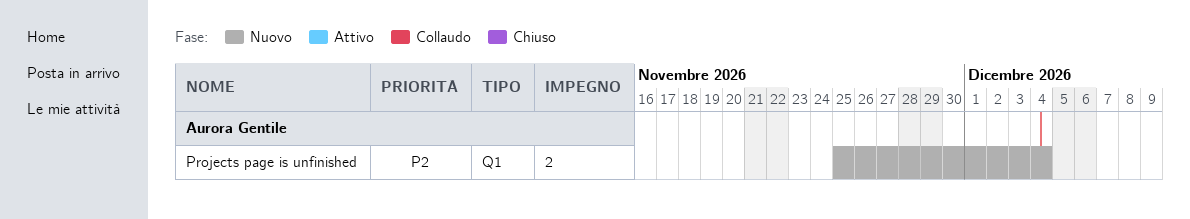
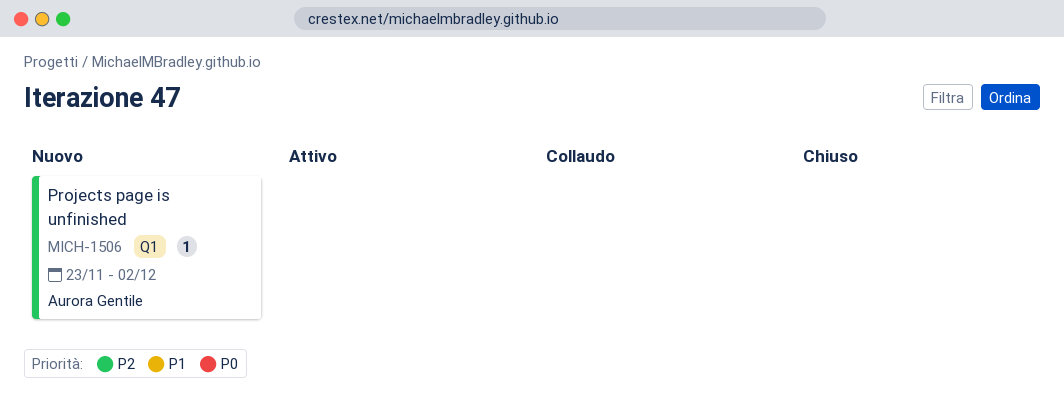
Projects page is unfinished, estimate: 2 -> 1
Projects page is unfinished, start: Nov 25 -> Nov 23
Projects page is unfinished, due: Dec 4 -> Dec 2

